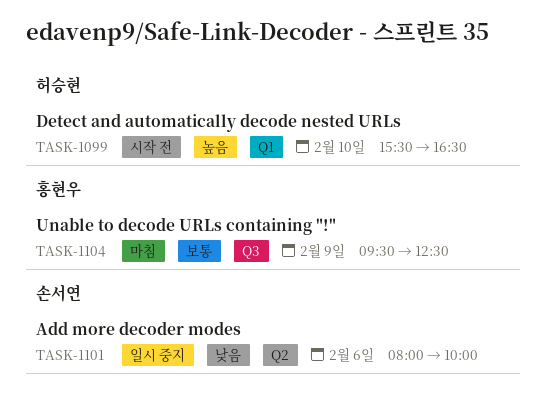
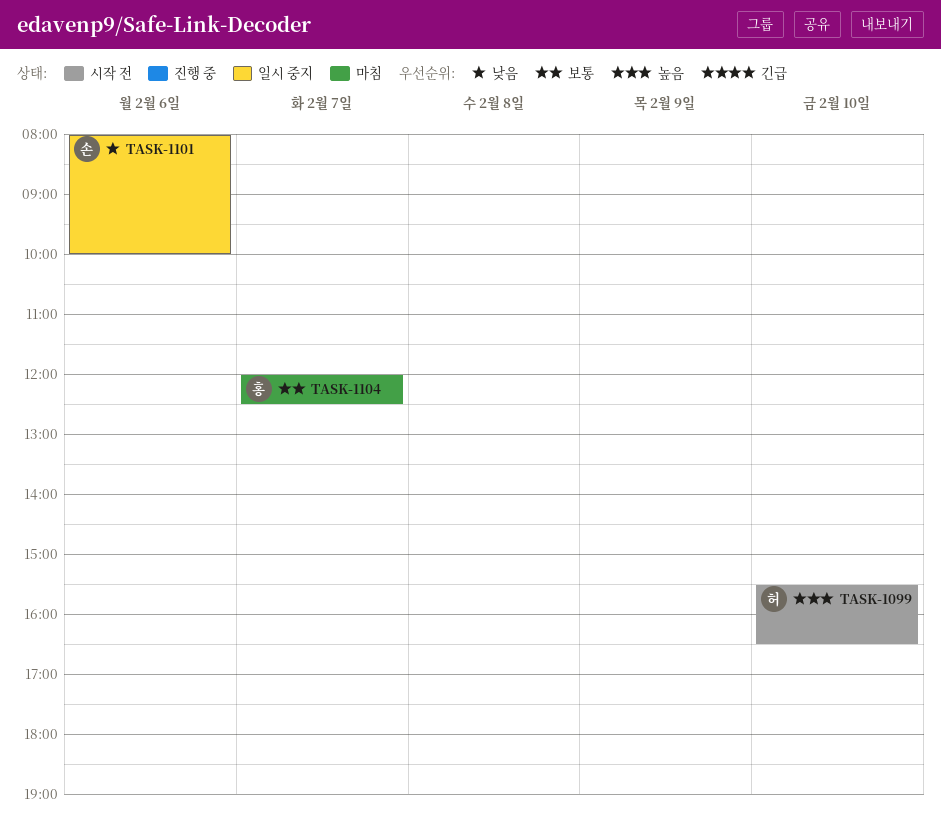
TASK-1104, day: Feb 9 -> Feb 7
TASK-1104, begins: 09:30 -> 12:00

